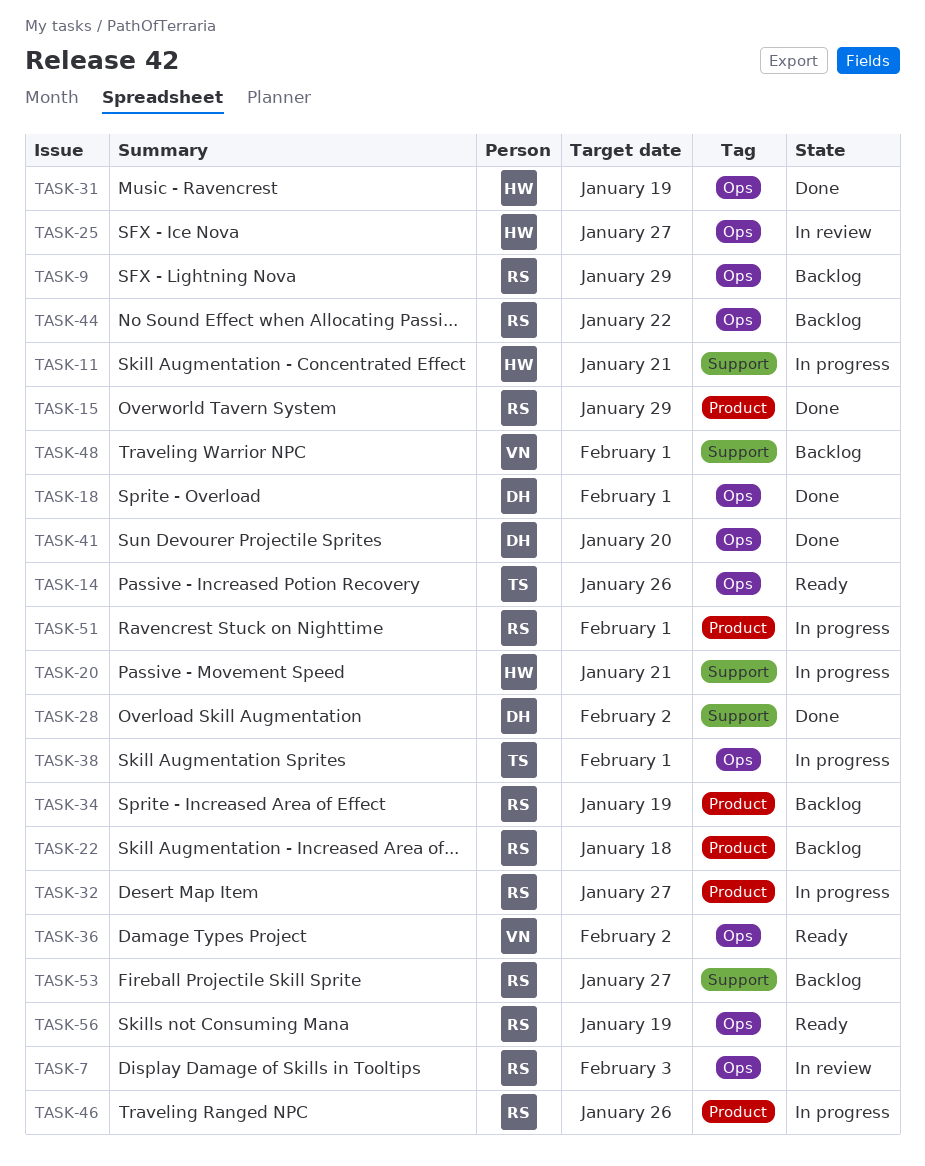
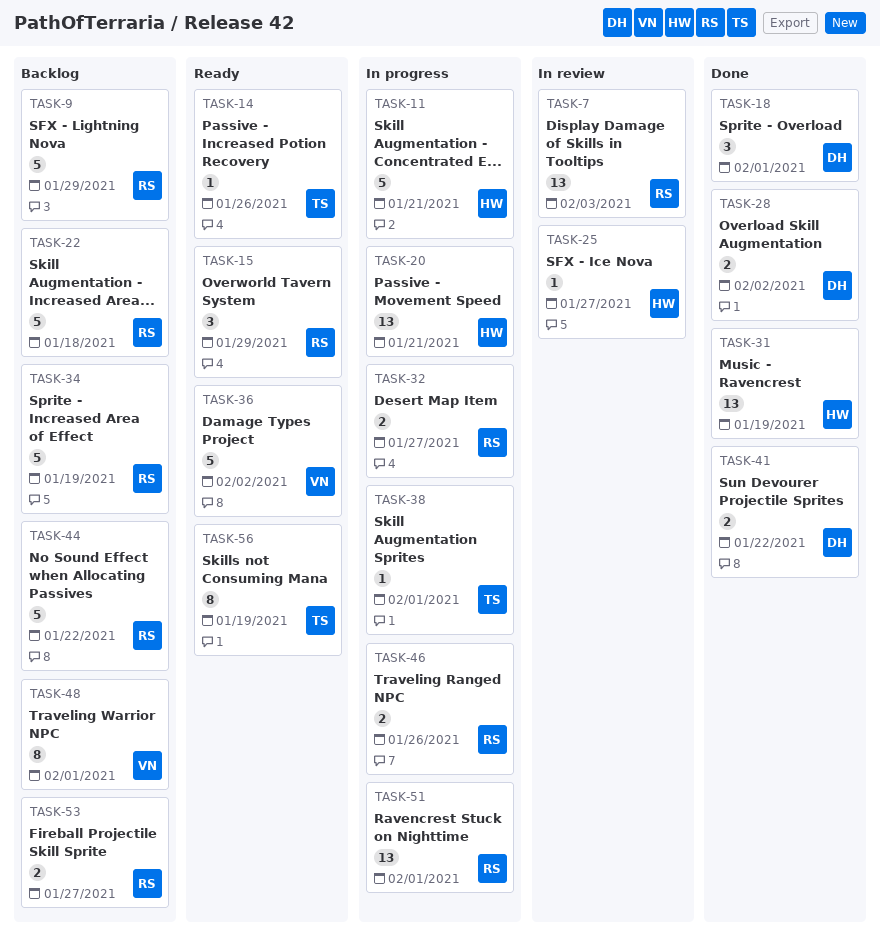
TASK-15, status: Done -> Ready
TASK-41, due: Jan 20 -> Jan 22
TASK-56, owner: RS -> TS

